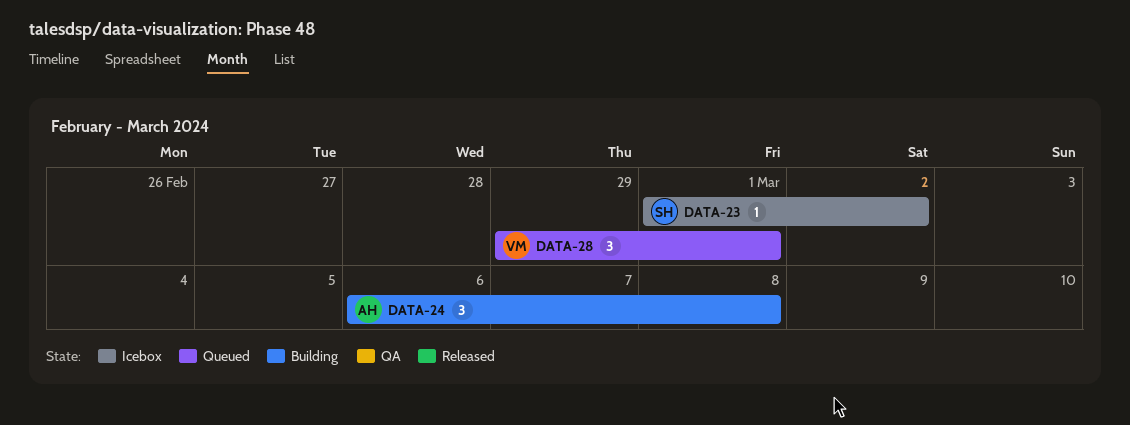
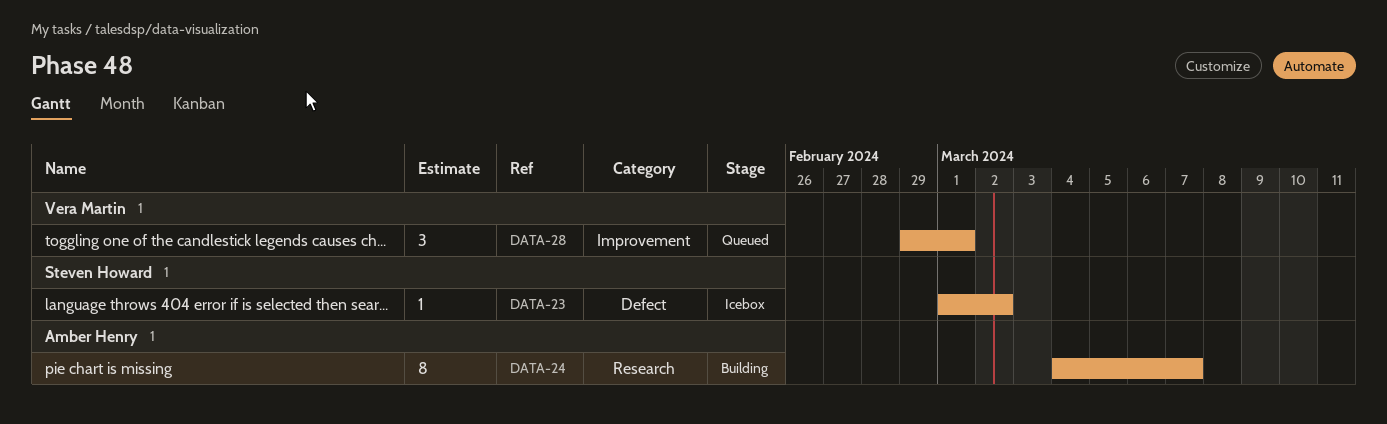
DATA-24, estimate: 3 -> 8
DATA-24, start: Mar 6 -> Mar 4
DATA-24, due: Mar 8 -> Mar 7

